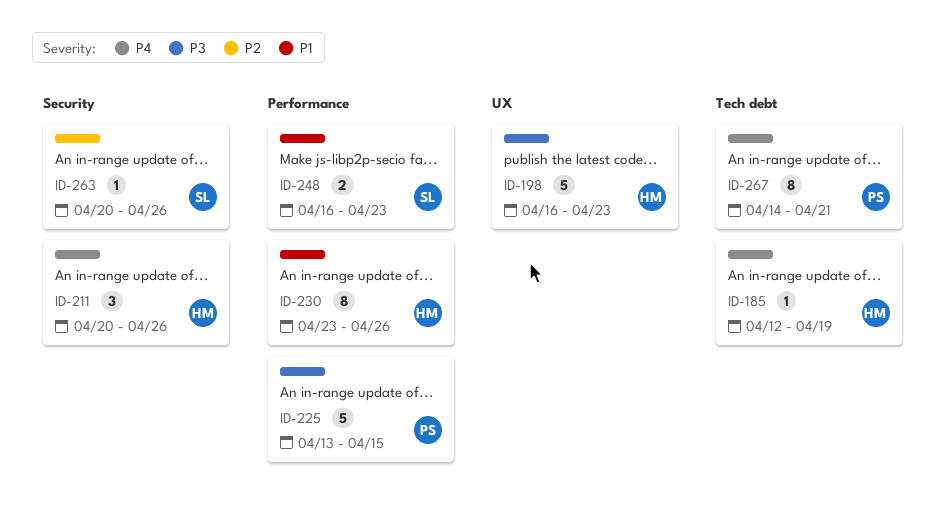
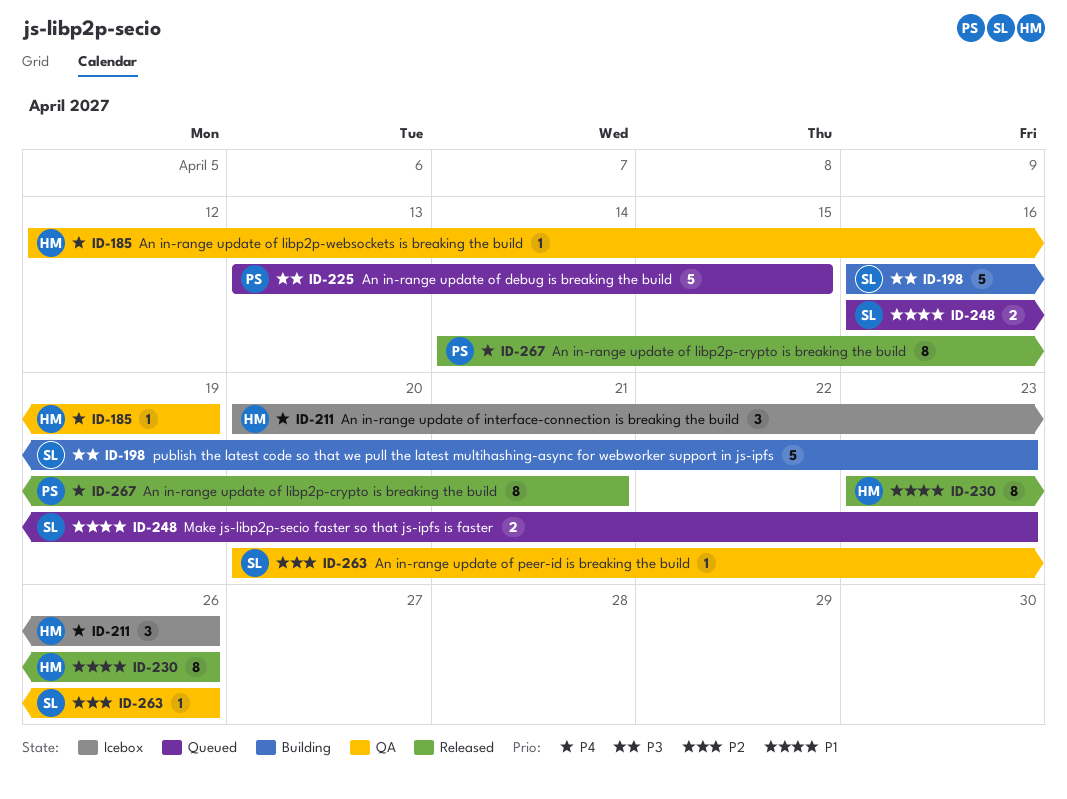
ID-198, owner: HM -> SL

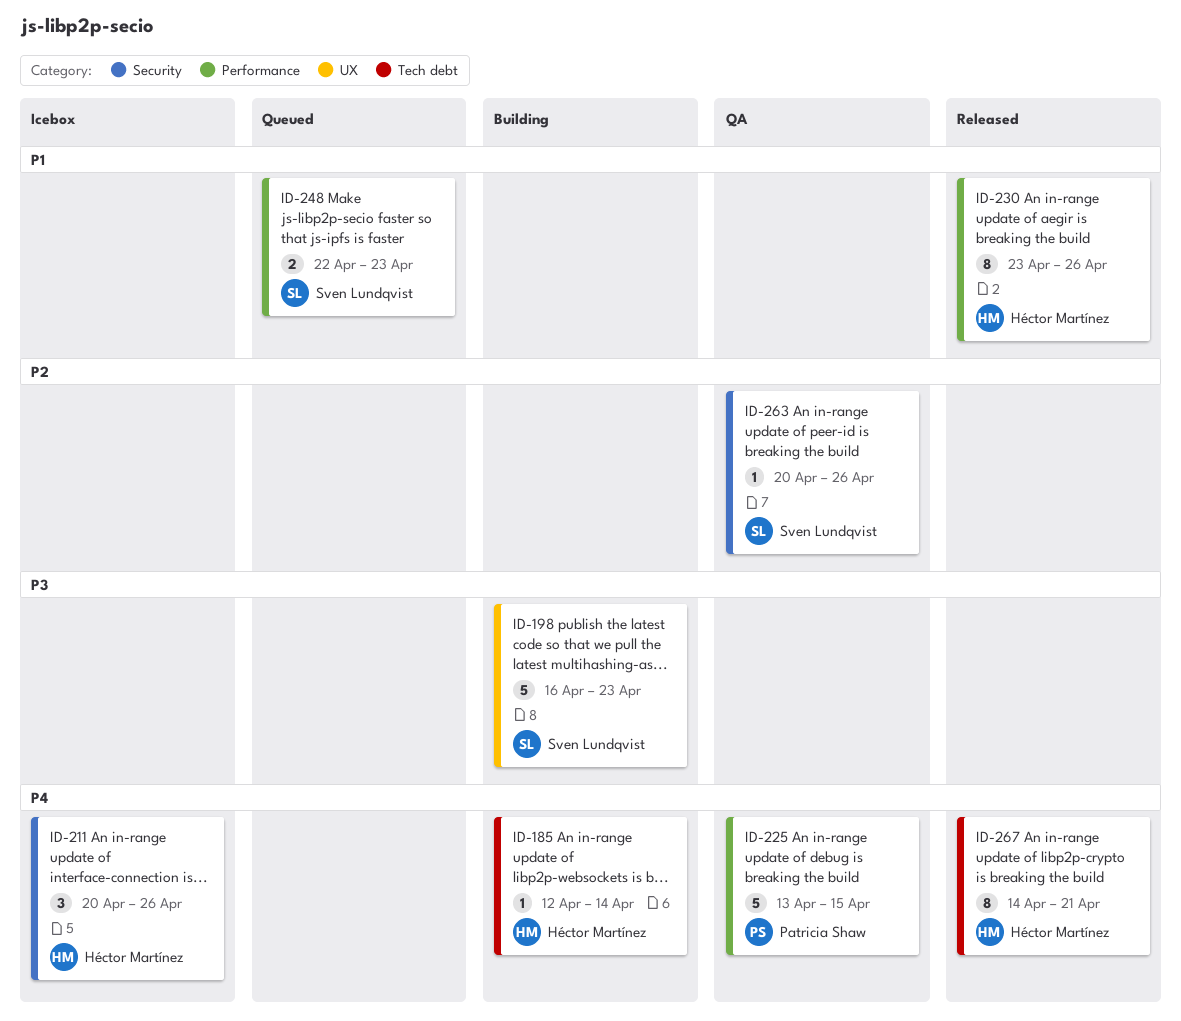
ID-185, status: QA -> Building
ID-185, due: Apr 19 -> Apr 14
ID-225, status: Queued -> QA
ID-225, priority: P3 -> P4
ID-248, start: Apr 16 -> Apr 22
ID-267, owner: Patricia Shaw -> Héctor Martínez

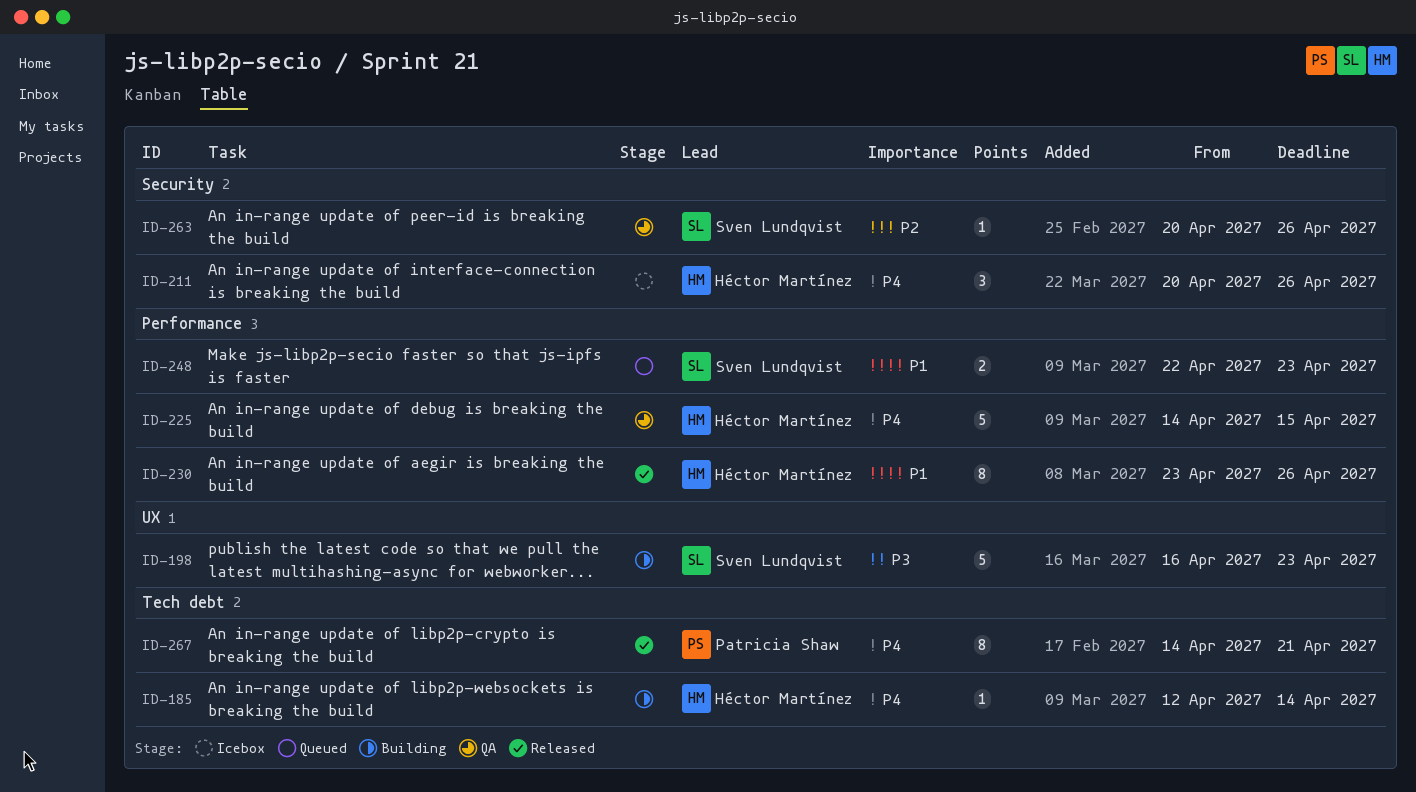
ID-225, owner: Patricia Shaw -> Héctor Martínez
ID-225, start: Apr 13 -> Apr 14
ID-267, owner: Héctor Martínez -> Patricia Shaw

